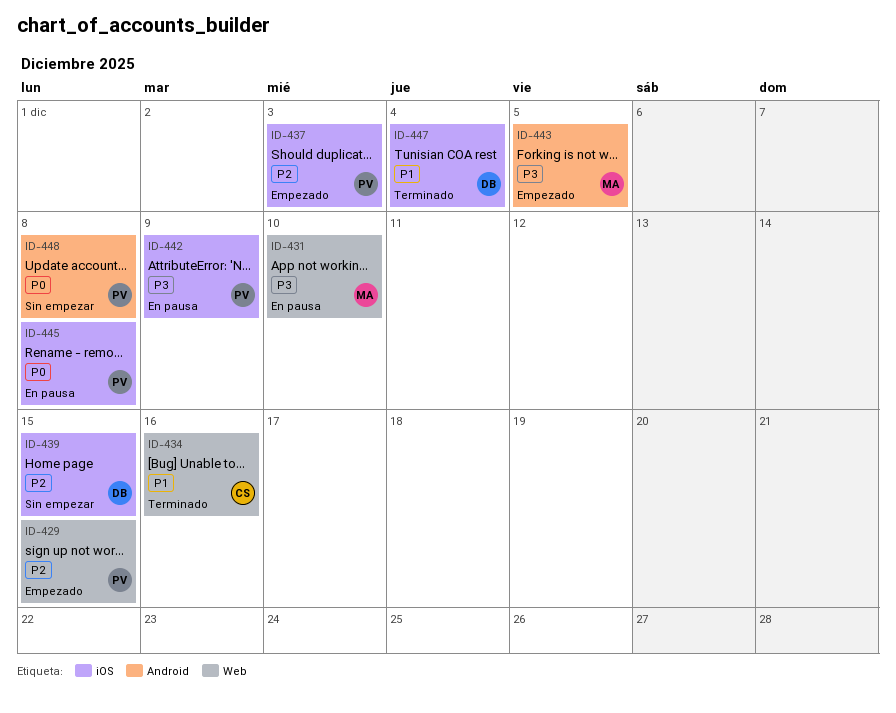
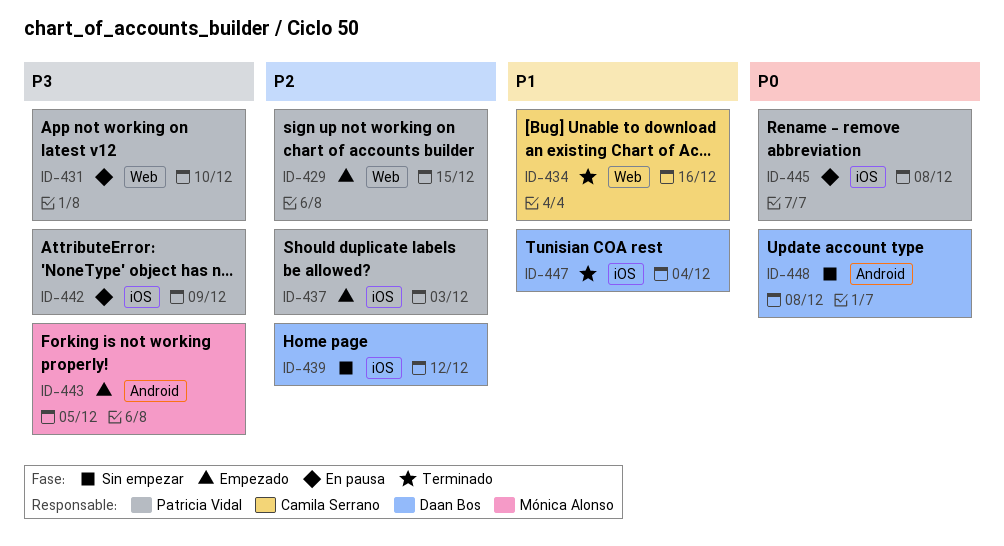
ID-431, owner: Mónica Alonso -> Patricia Vidal
ID-439, due: Dec 15 -> Dec 12
ID-448, owner: Patricia Vidal -> Daan Bos

